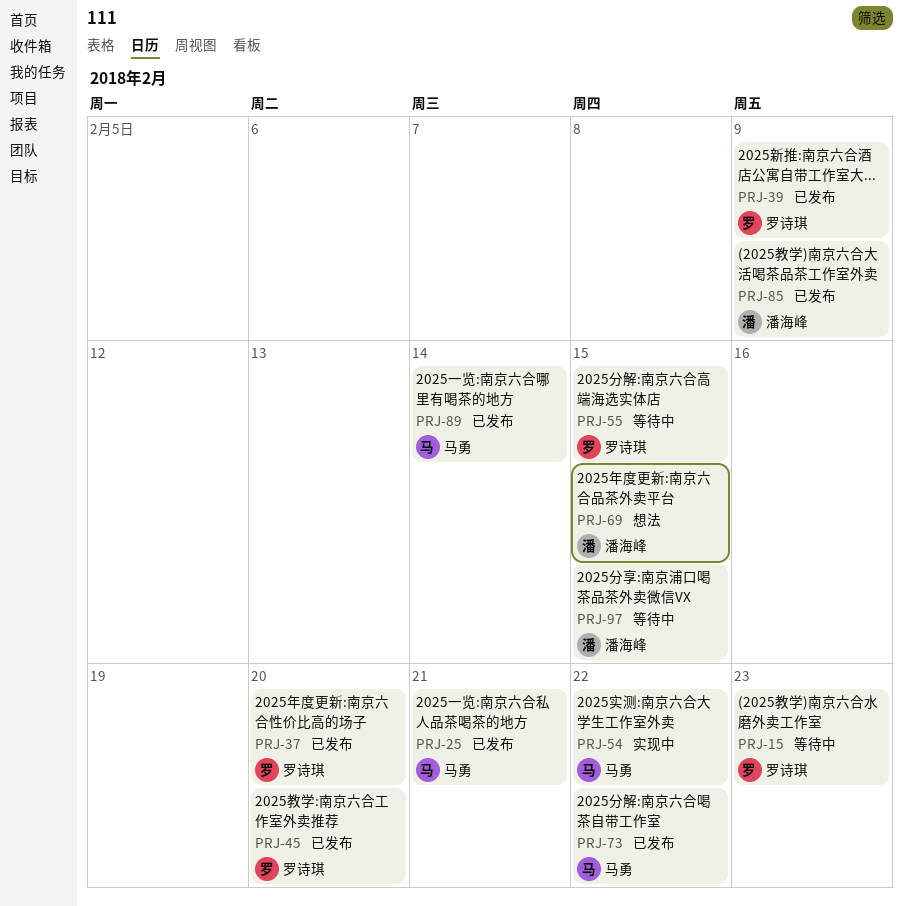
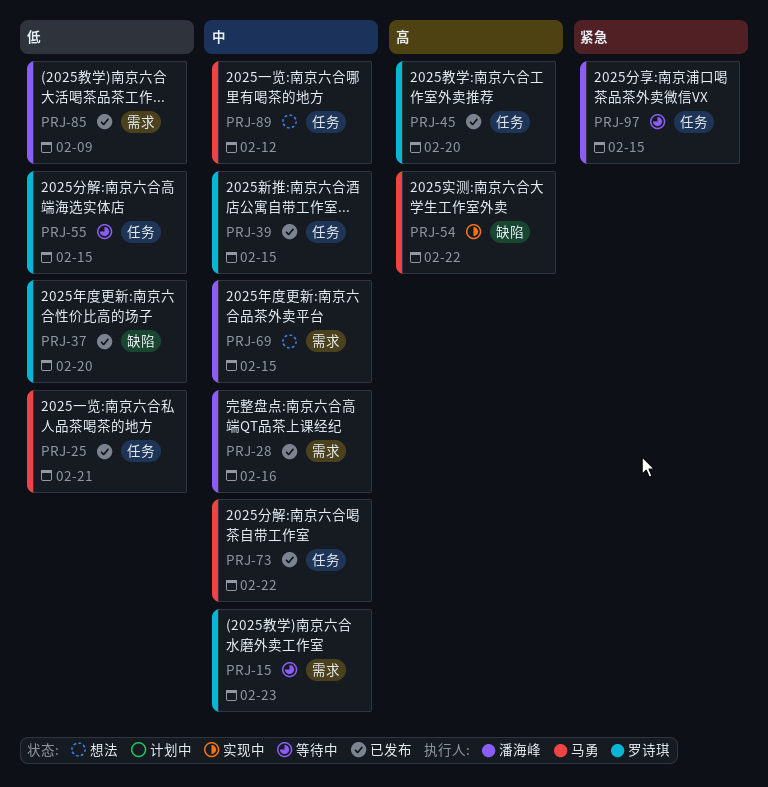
PRJ-28: none -> present
PRJ-39, due: Feb 9 -> Feb 15
PRJ-89, status: 已发布 -> 想法
PRJ-89, due: Feb 14 -> Feb 12

